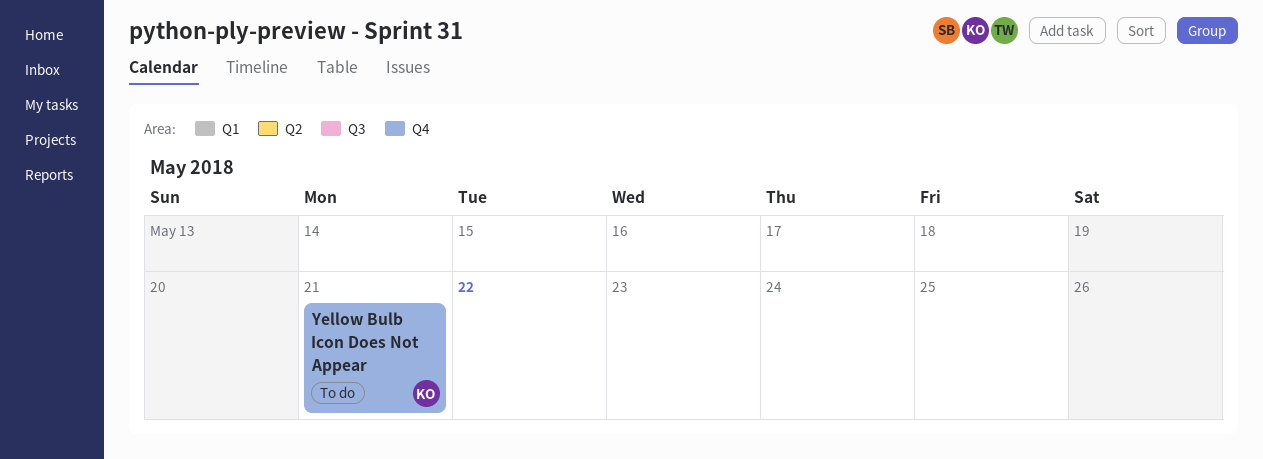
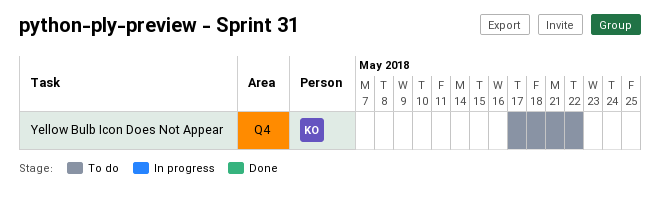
Yellow Bulb Icon Does Not Appear, due: May 21 -> May 22

